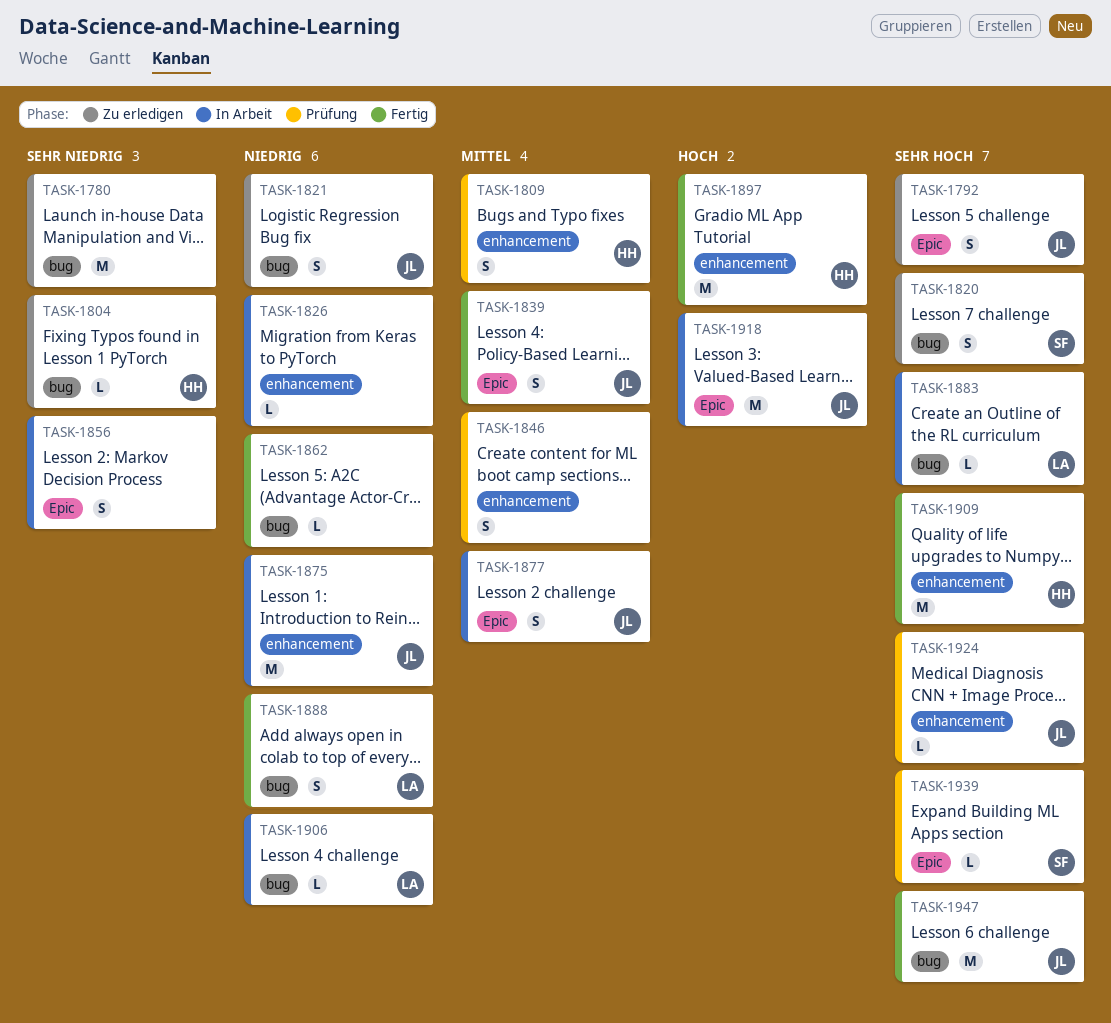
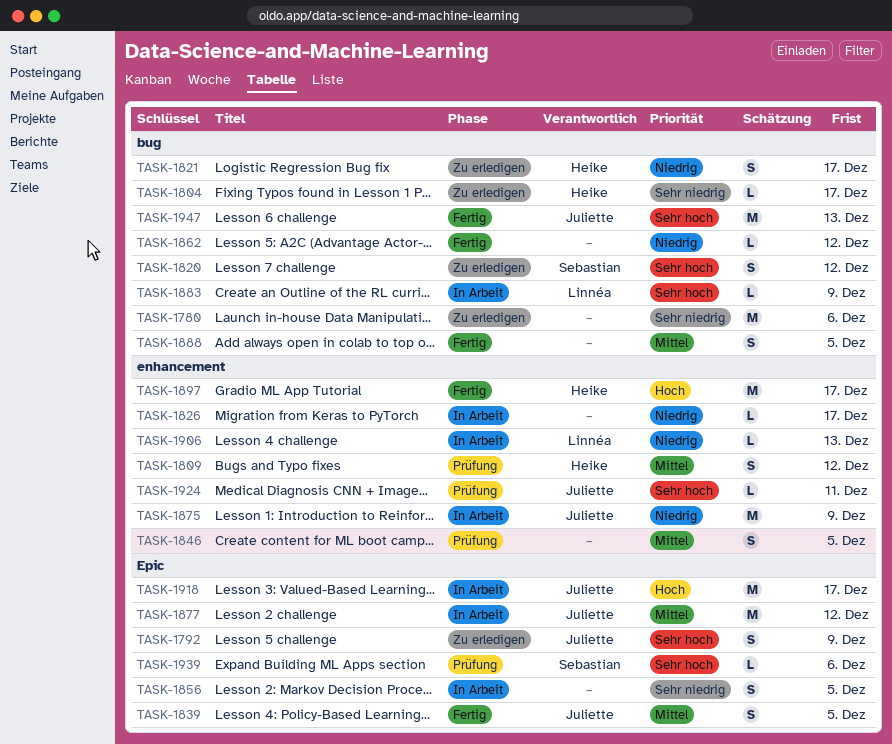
TASK-1821, owner: Juliette -> Heike
TASK-1877, estimate: S -> M
TASK-1888, owner: Linnéa -> none
TASK-1888, priority: Niedrig -> Mittel
TASK-1906, label: bug -> enhancement
TASK-1909: present -> none

